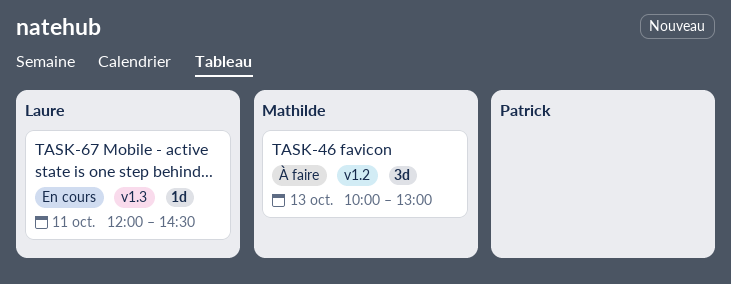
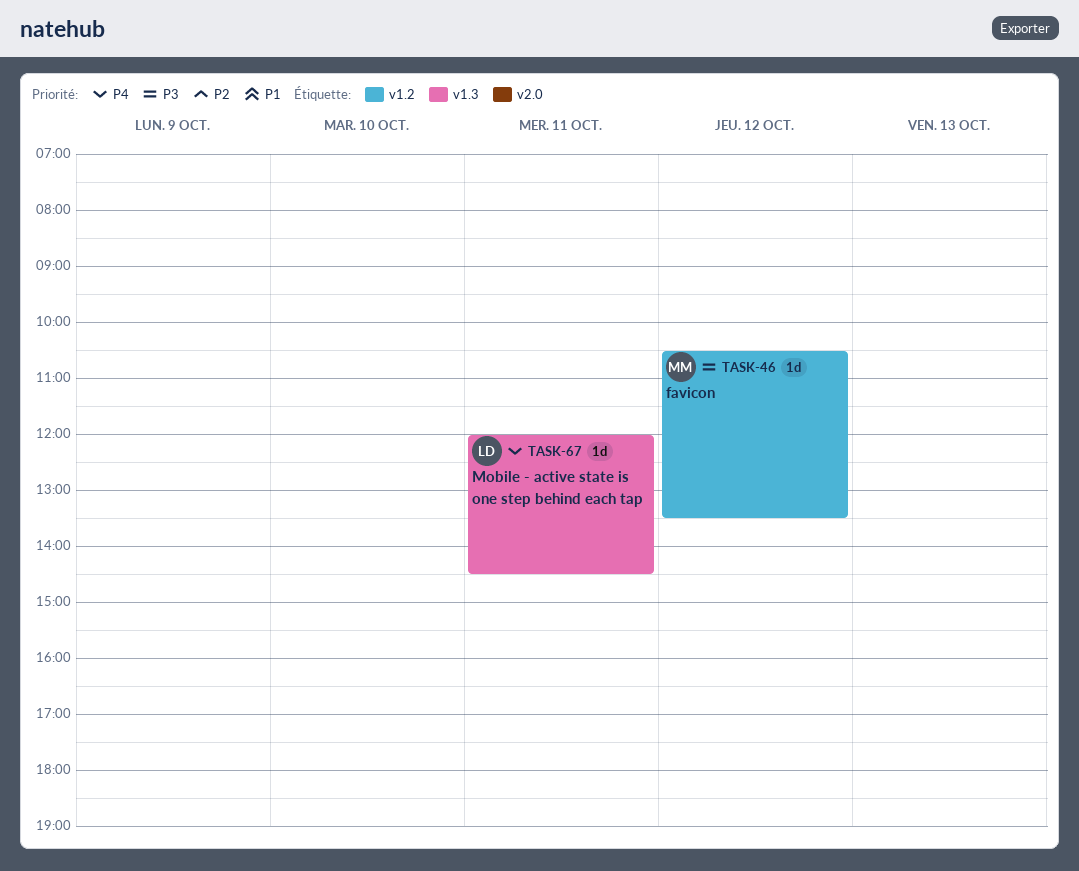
TASK-46, estimate: 3d -> 1d
TASK-46, day: Oct 13 -> Oct 12
TASK-46, begins: 10:00 -> 10:30
TASK-46, ends: 13:00 -> 13:30

